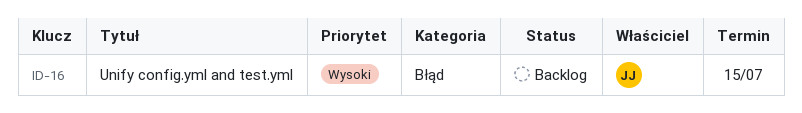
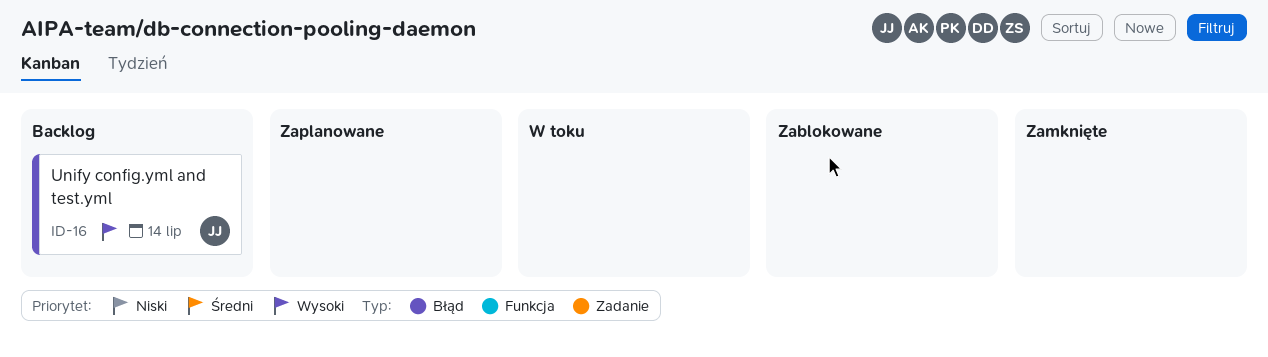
ID-16, due: Jul 15 -> Jul 14

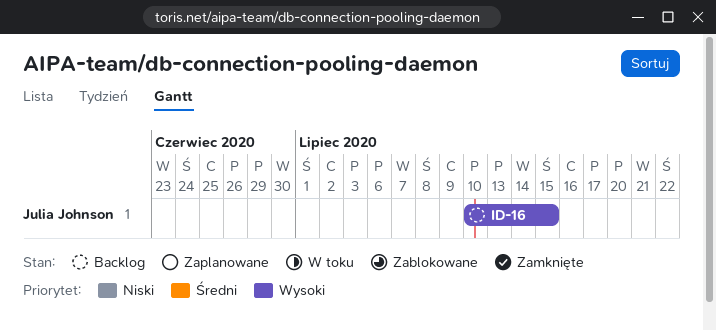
ID-16, due: Jul 14 -> Jul 15

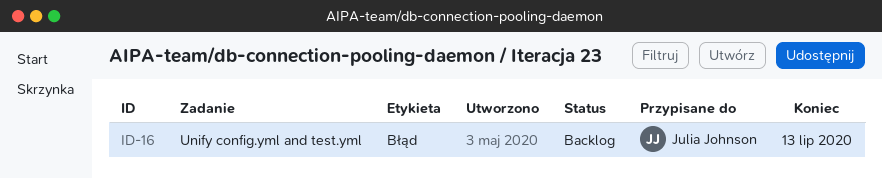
ID-16, due: Jul 15 -> Jul 13

